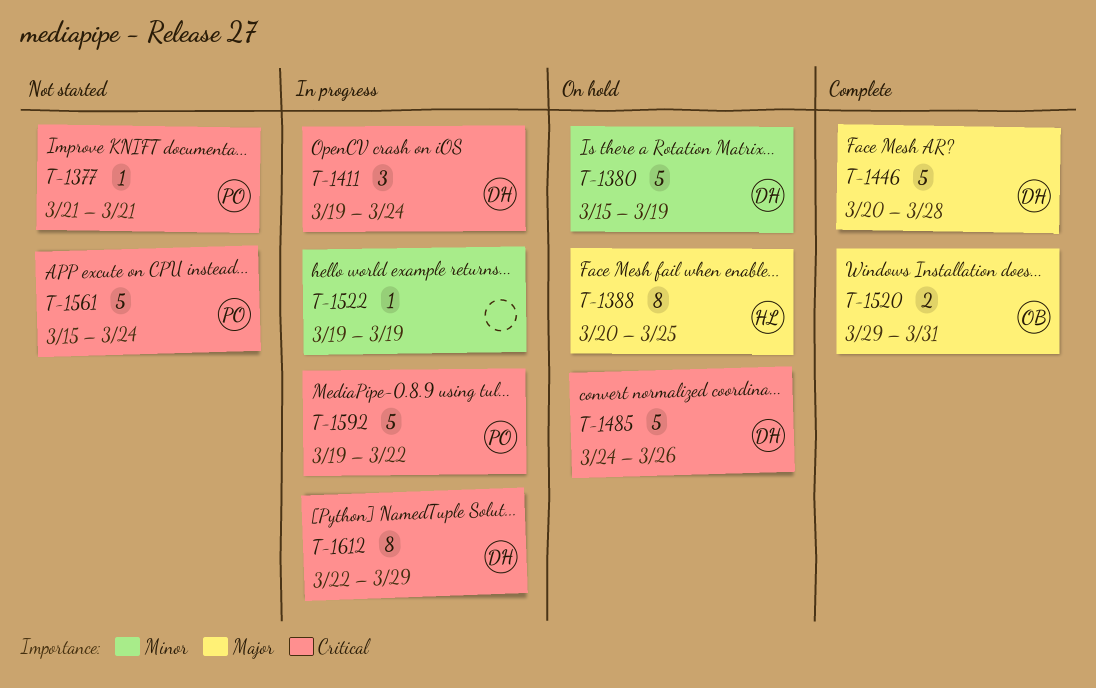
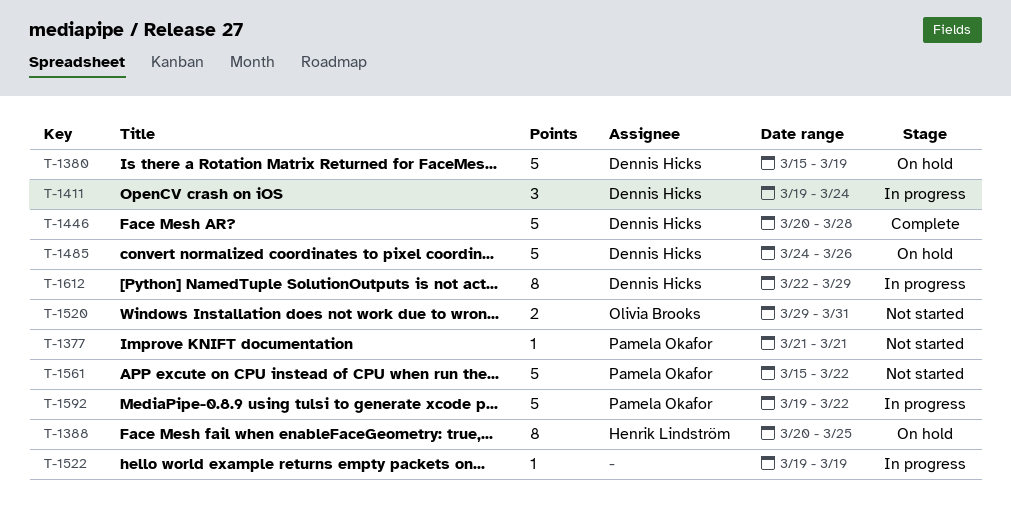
T-1520, status: Complete -> Not started
T-1561, due: Mar 24 -> Mar 22

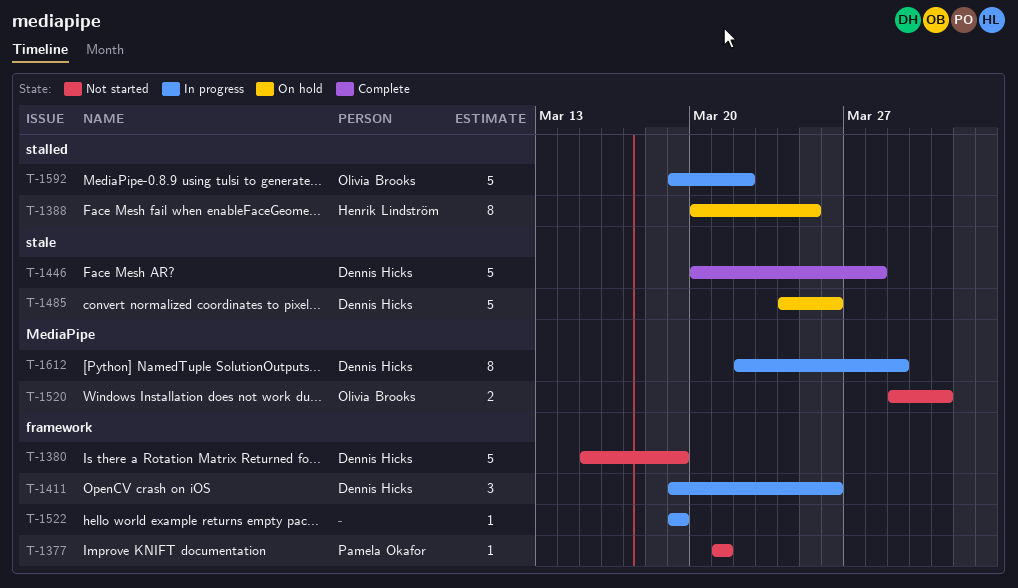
T-1380, status: On hold -> Not started
T-1411, due: Mar 24 -> Mar 26
T-1561: present -> none
T-1592, owner: Pamela Okafor -> Olivia Brooks

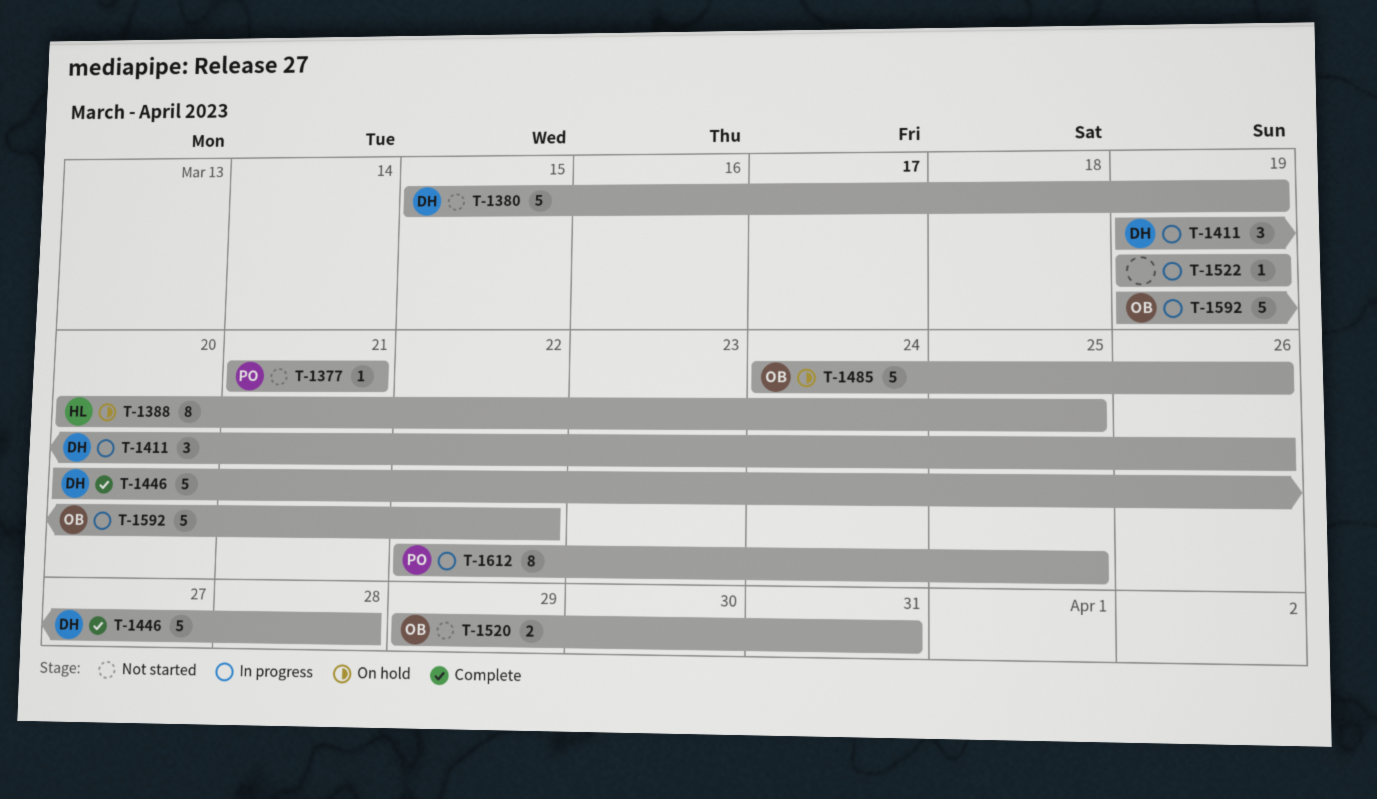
T-1485, owner: Dennis Hicks -> Olivia Brooks
T-1612, owner: Dennis Hicks -> Pamela Okafor
T-1612, due: Mar 29 -> Mar 25

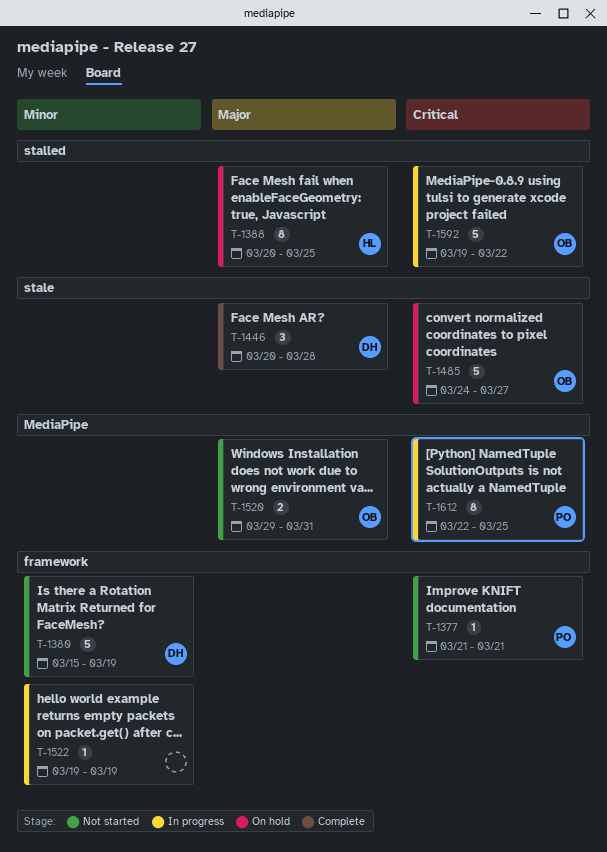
T-1411: present -> none
T-1446, estimate: 5 -> 3
T-1485, due: Mar 26 -> Mar 27

